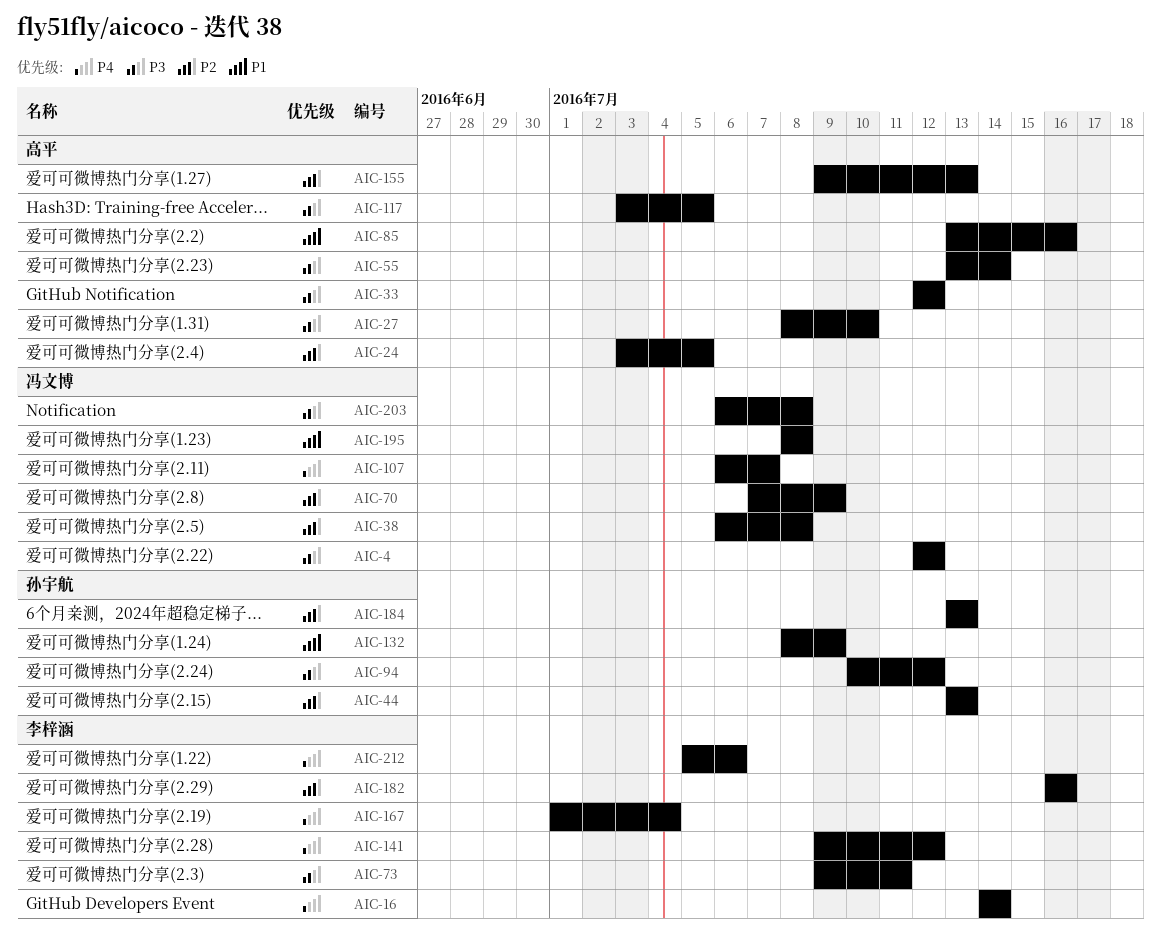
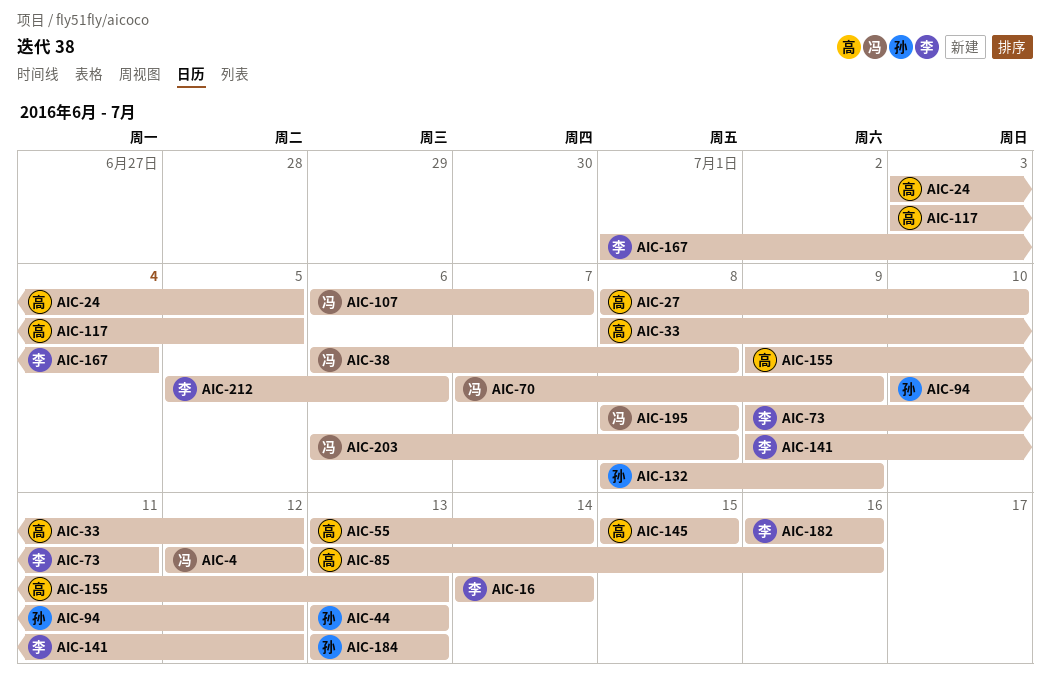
AIC-33, start: Jul 12 -> Jul 8
AIC-145: none -> present

